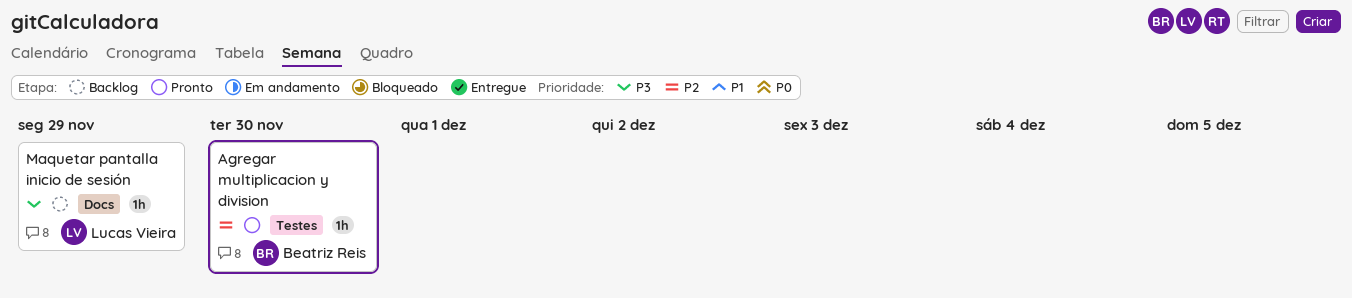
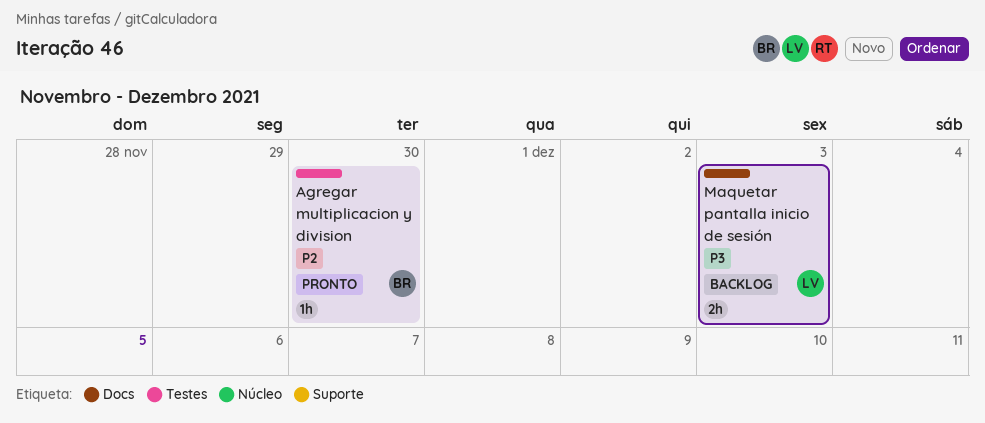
Maquetar pantalla inicio de sesión, estimate: 1h -> 2h
Maquetar pantalla inicio de sesión, due: Nov 29 -> Dec 3

